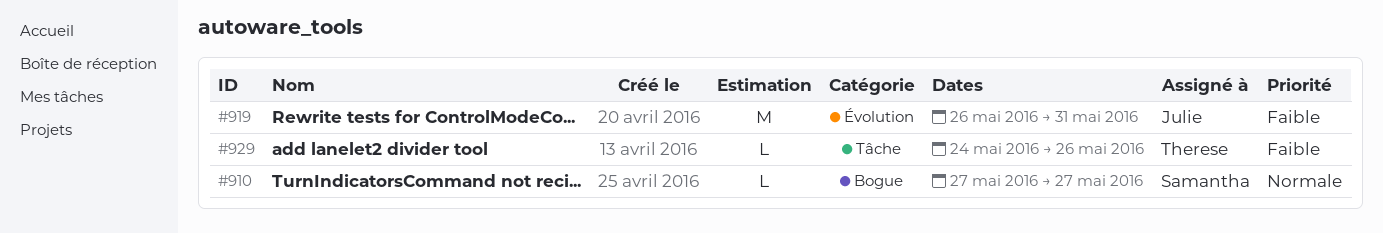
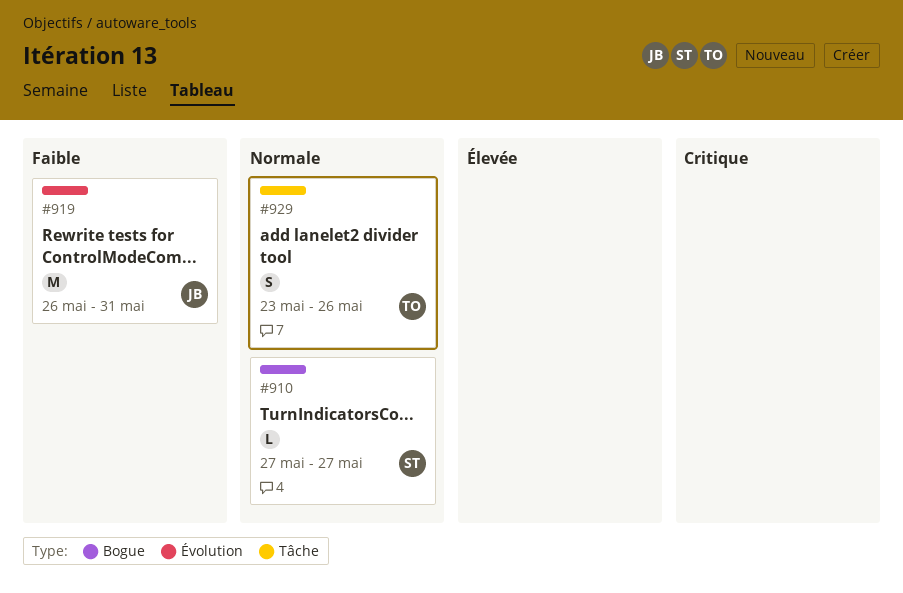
#929, priority: Faible -> Normale
#929, estimate: L -> S
#929, start: May 24 -> May 23

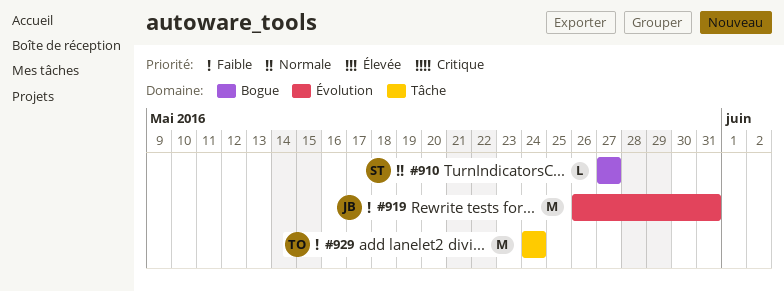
#929, priority: Normale -> Faible
#929, estimate: S -> M
#929, start: May 23 -> May 24
#929, due: May 26 -> May 24

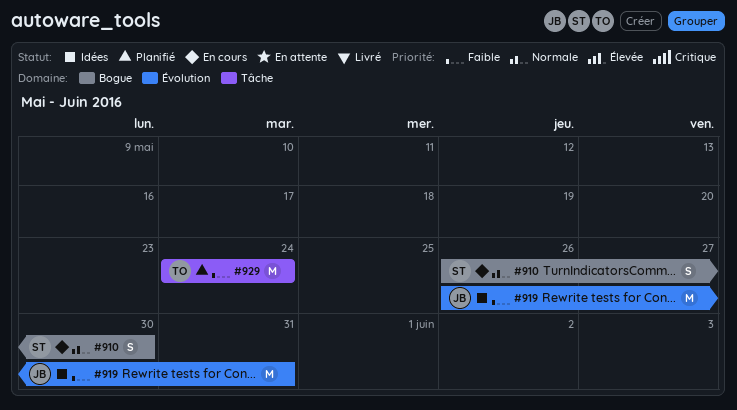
#910, estimate: L -> S
#910, start: May 27 -> May 26
#910, due: May 27 -> May 30

